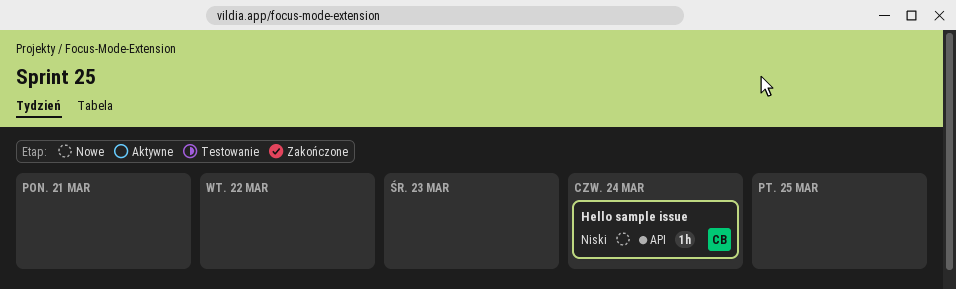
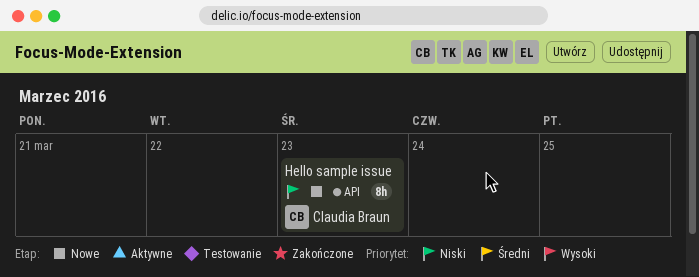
Hello sample issue, estimate: 1h -> 8h
Hello sample issue, due: Mar 24 -> Mar 23

